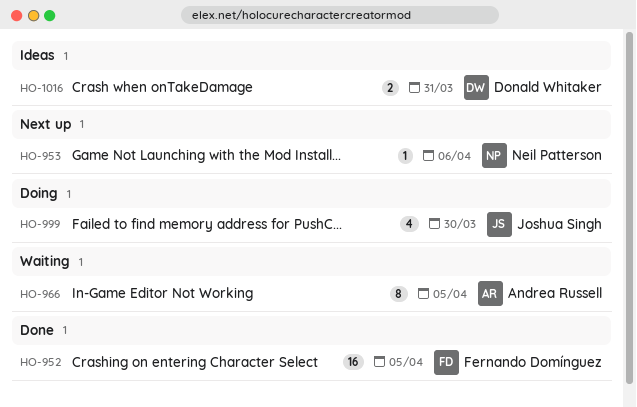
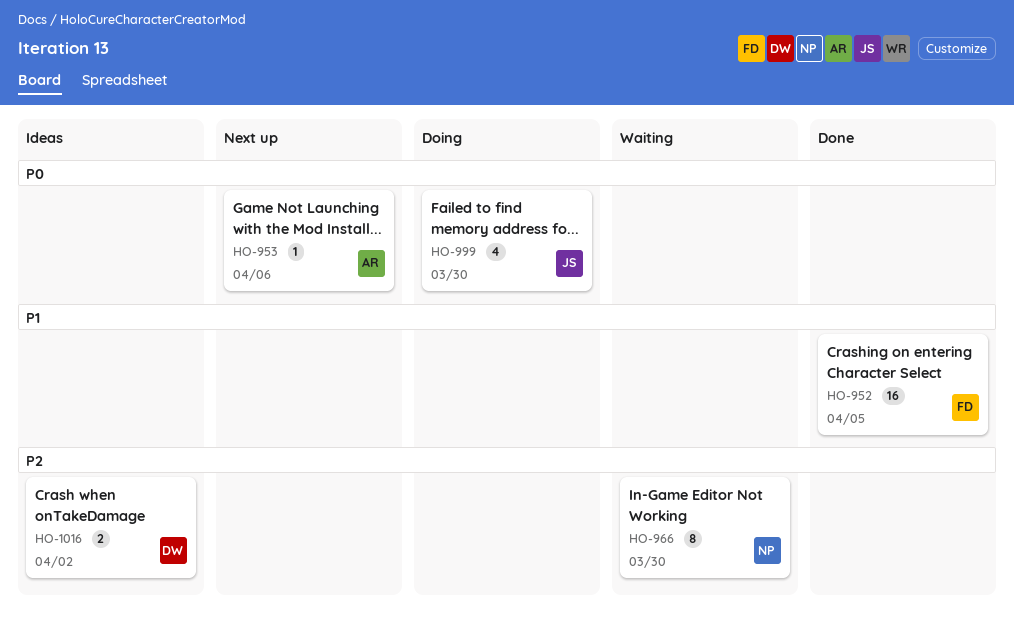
HO-953, owner: Neil Patterson -> Andrea Russell
HO-966, owner: Andrea Russell -> Neil Patterson
HO-966, due: Apr 5 -> Mar 30
HO-1016, due: Mar 31 -> Apr 2

